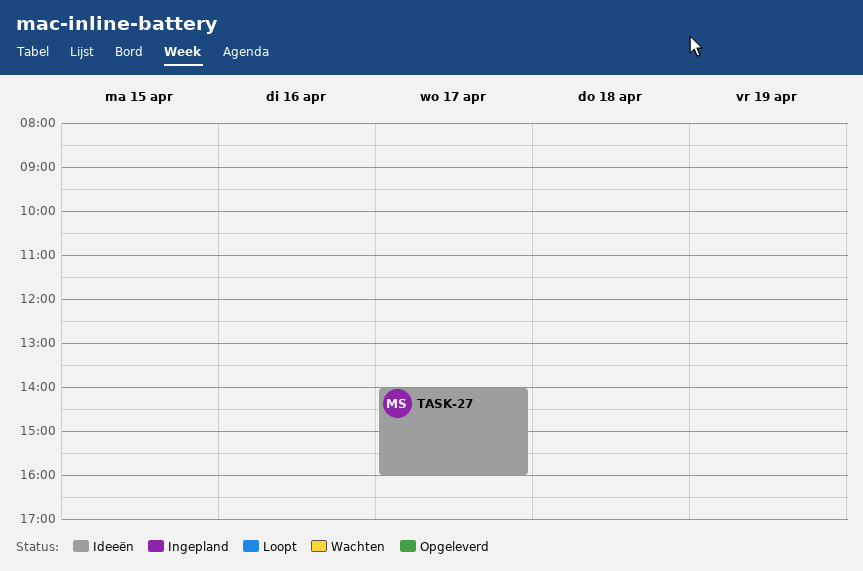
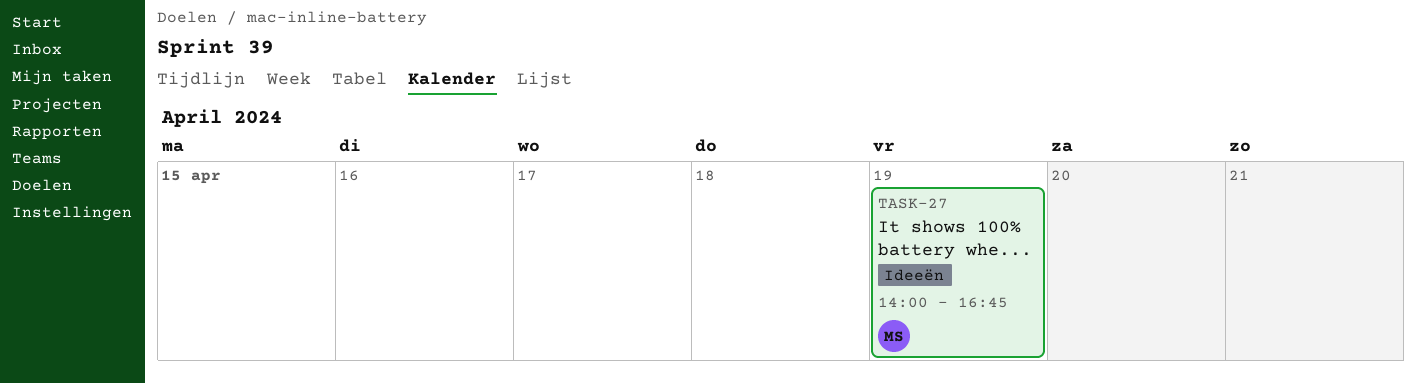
TASK-27, day: Apr 17 -> Apr 19
TASK-27, ends: 16:00 -> 16:45

